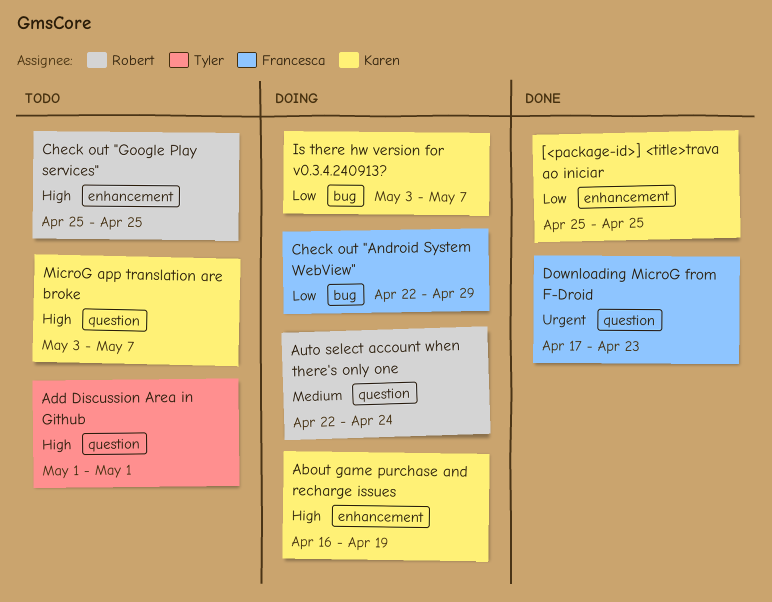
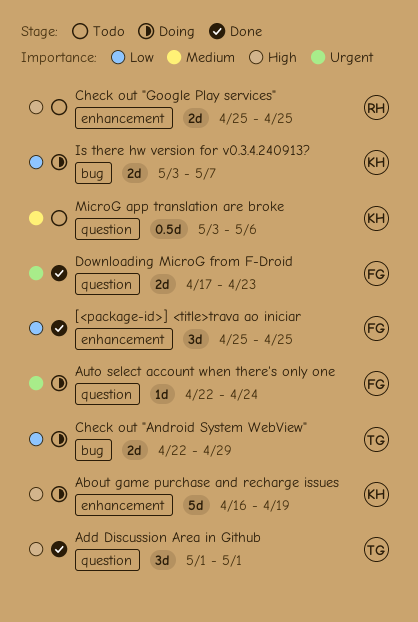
[<package-id>] <title>trava ao iniciar, owner: Karen -> Francesca
Add Discussion Area in Github, status: Todo -> Done
Auto select account when there's only one, owner: Robert -> Francesca
Auto select account when there's only one, priority: Medium -> Urgent
Check out "Android System WebView", owner: Francesca -> Tyler
MicroG app translation are broke, priority: High -> Medium
MicroG app translation are broke, due: May 7 -> May 6

